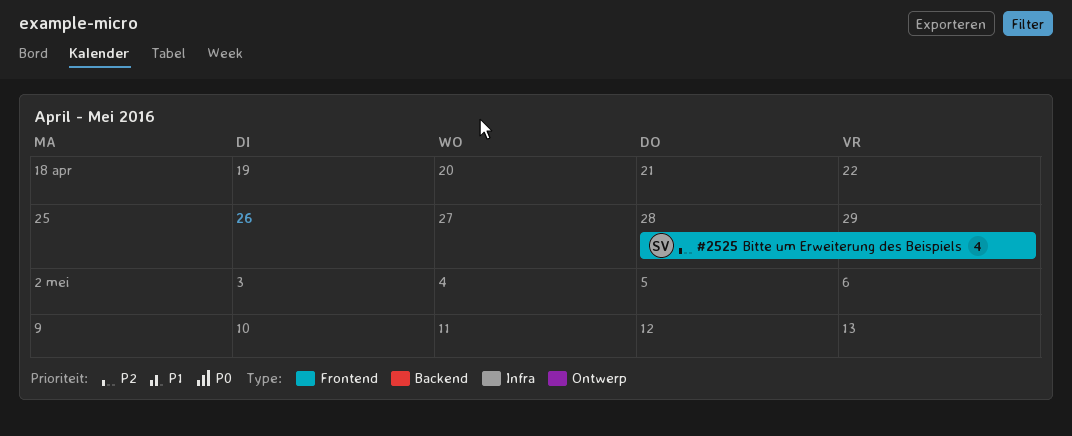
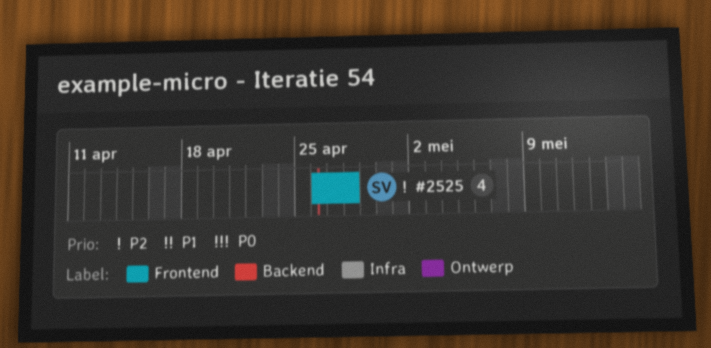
#2525, start: Apr 28 -> Apr 26
#2525, due: Apr 29 -> Apr 28

